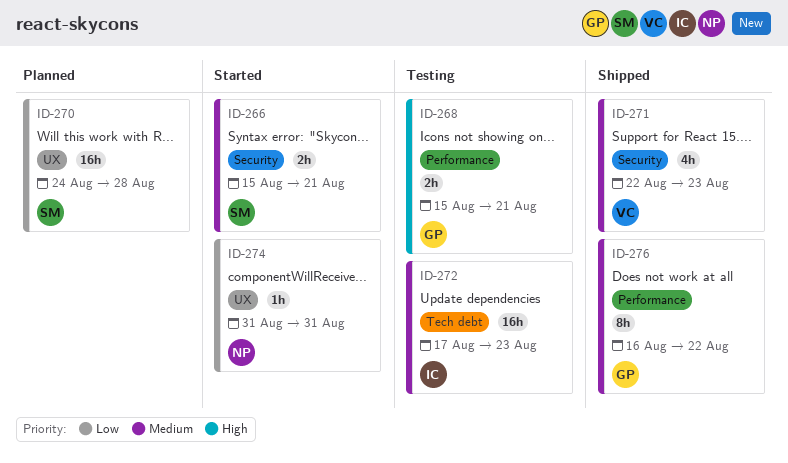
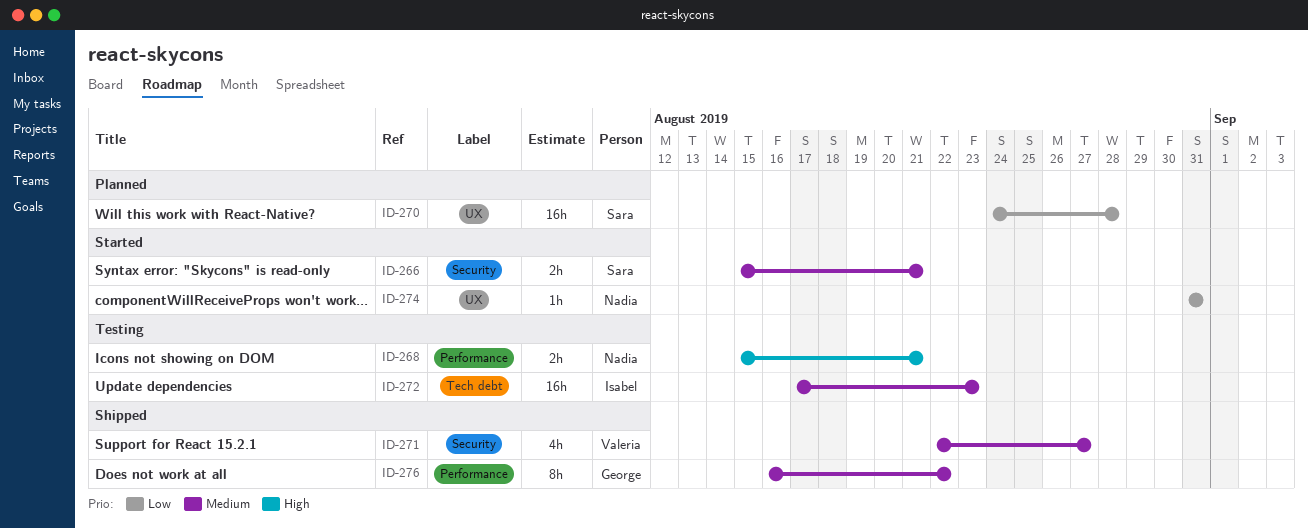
ID-268, owner: George -> Nadia
ID-271, due: Aug 23 -> Aug 27

